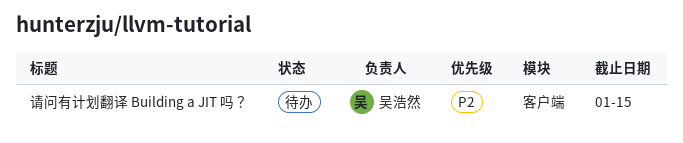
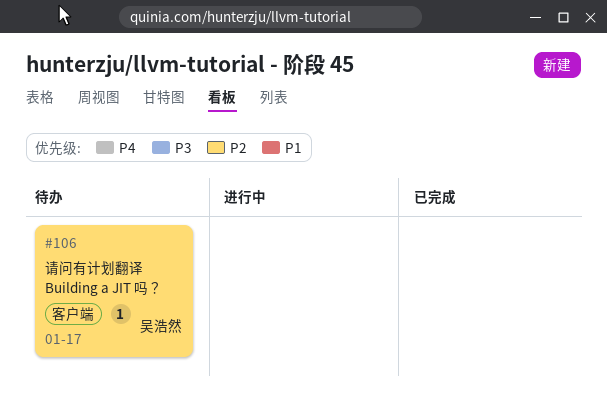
请问有计划翻译 Building a JIT 吗？, due: Jan 15 -> Jan 17

